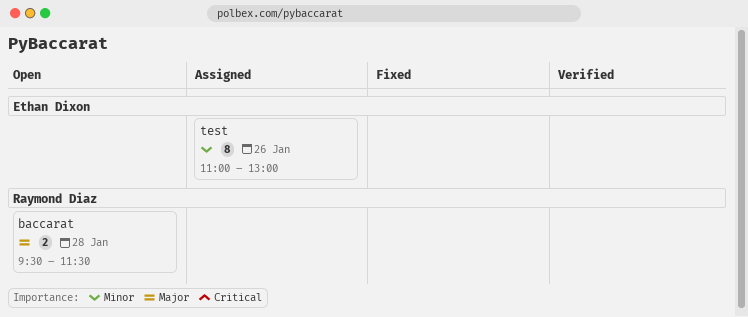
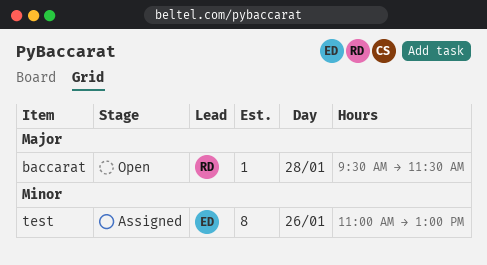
baccarat, estimate: 2 -> 1

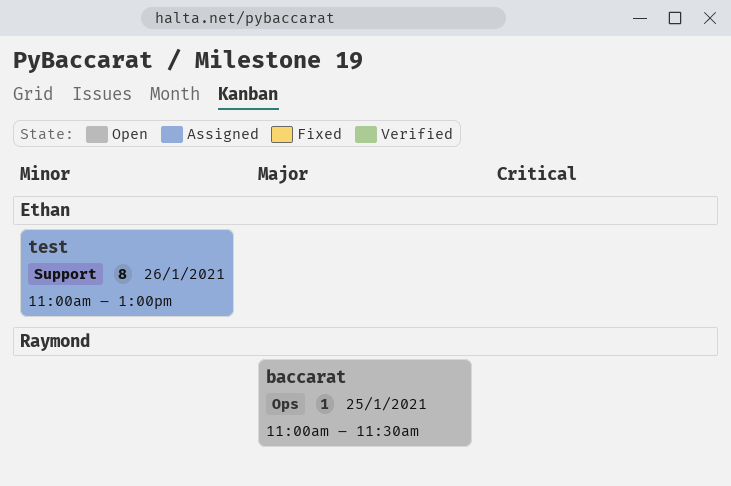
baccarat, day: Jan 28 -> Jan 25
baccarat, begins: 09:30 -> 11:00

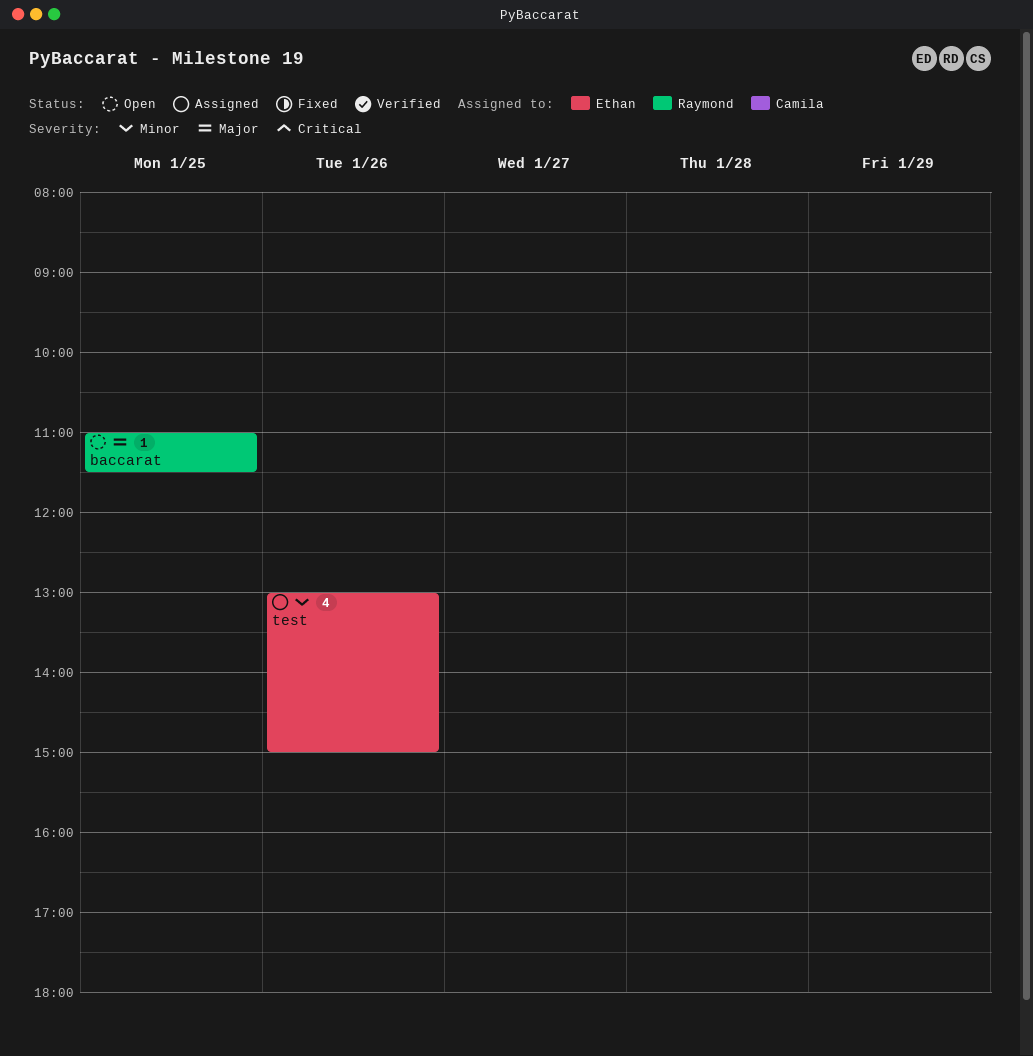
test, estimate: 8 -> 4
test, begins: 11:00 -> 13:00
test, ends: 13:00 -> 15:00

